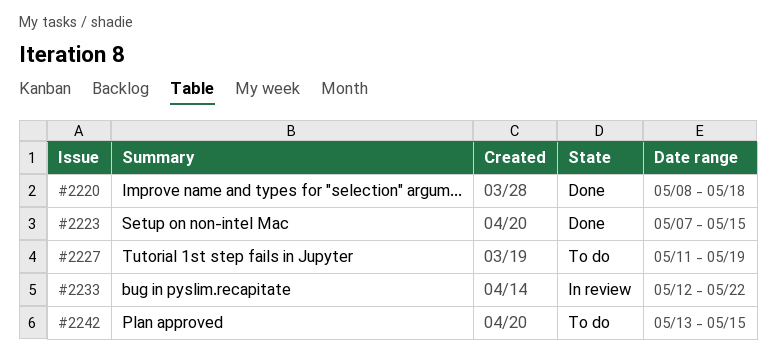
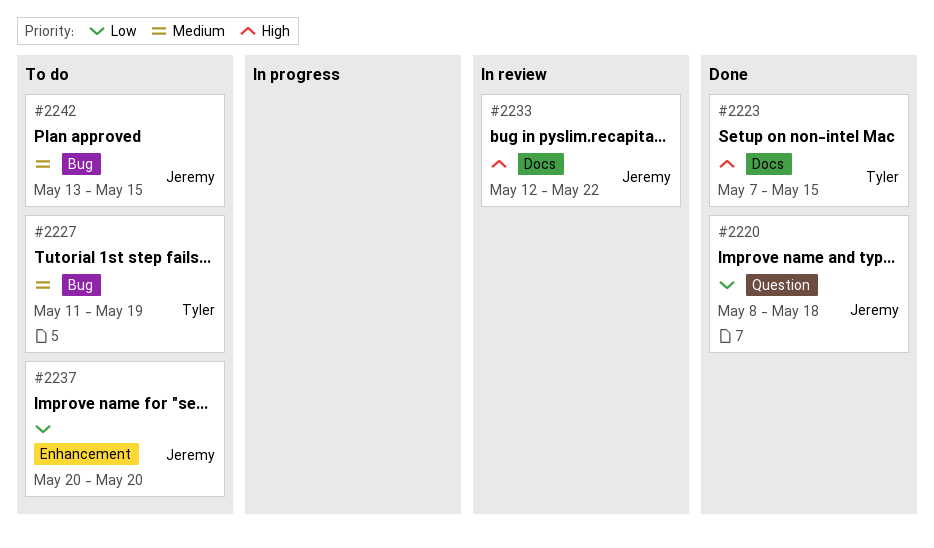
#2237: none -> present

